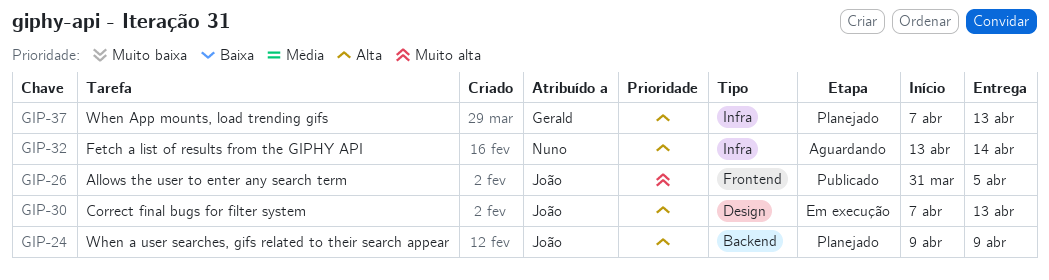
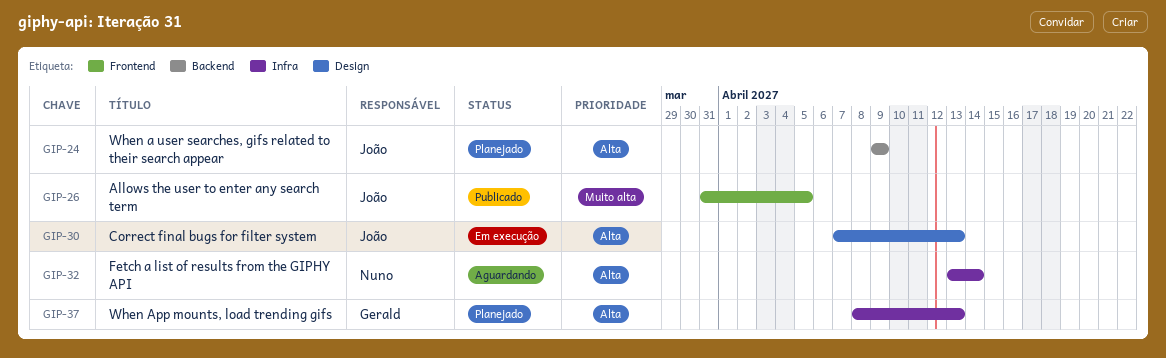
GIP-37, start: Apr 7 -> Apr 8

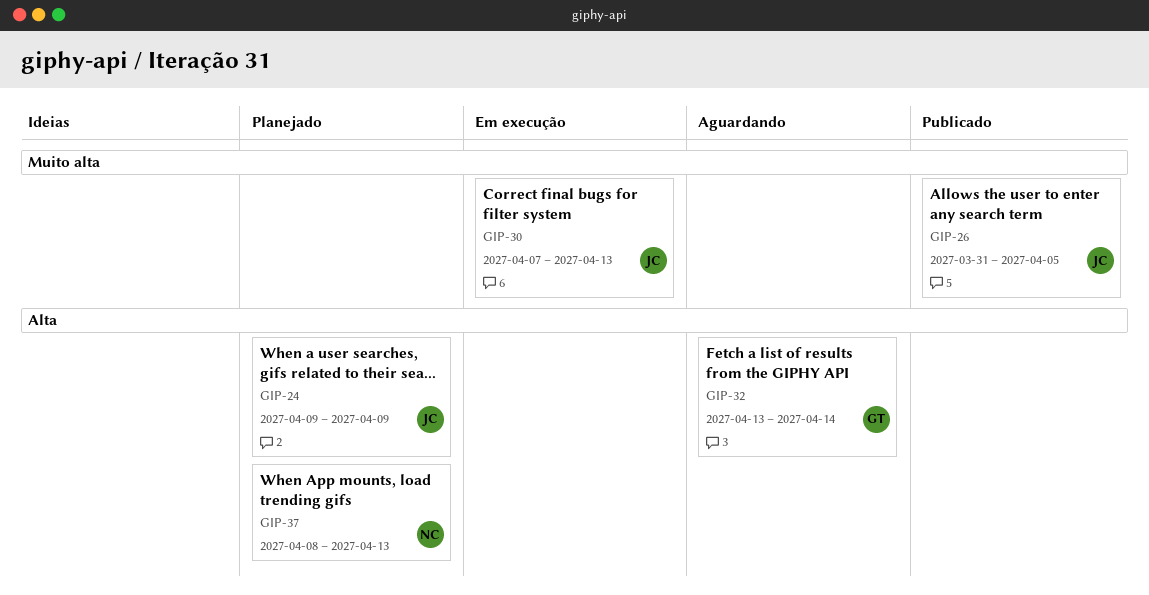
GIP-30, priority: Alta -> Muito alta
GIP-32, owner: Nuno -> Gerald
GIP-37, owner: Gerald -> Nuno

